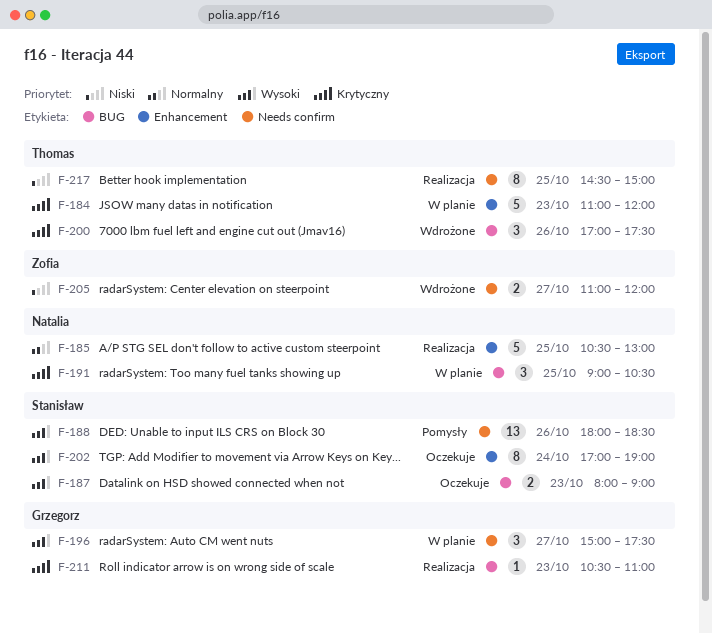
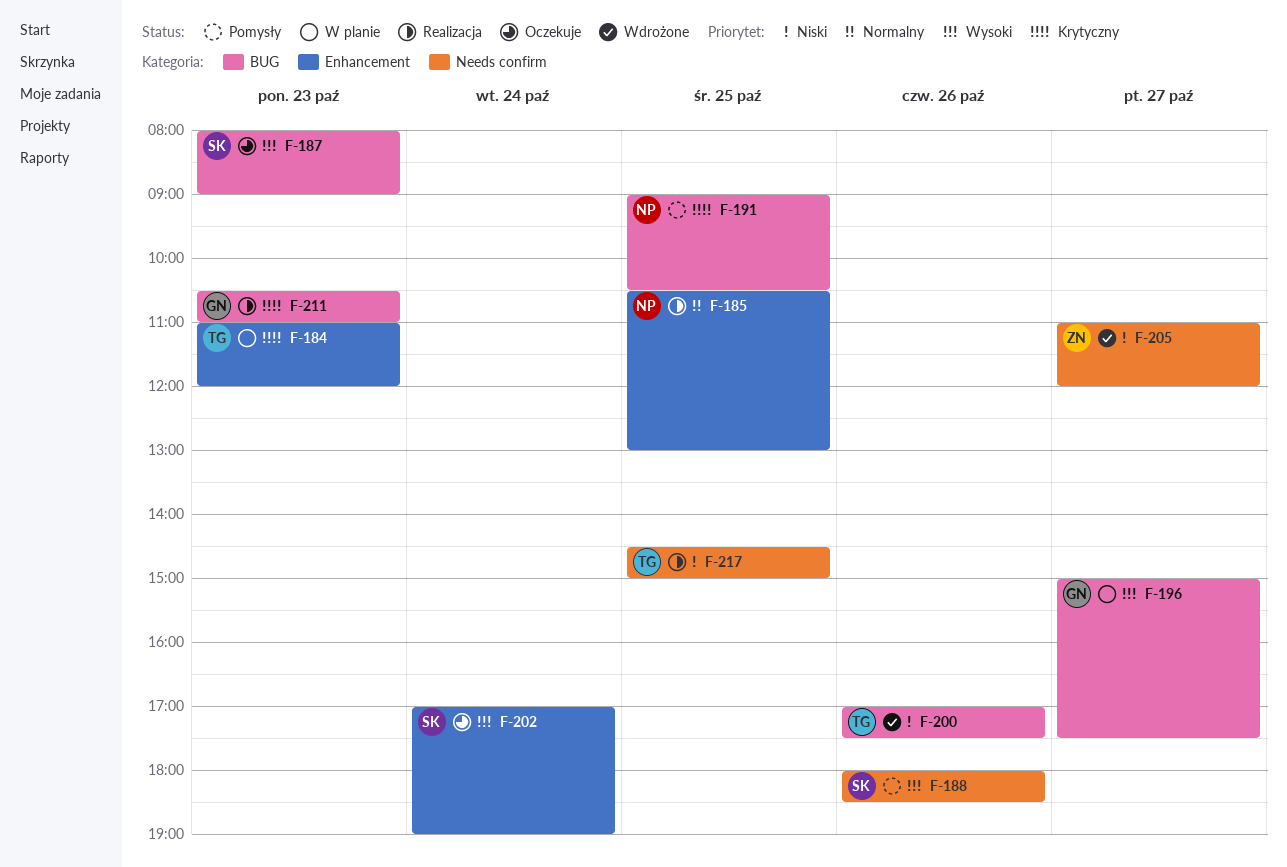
F-191, status: W planie -> Pomysły
F-196, label: Needs confirm -> BUG
F-200, priority: Krytyczny -> Niski

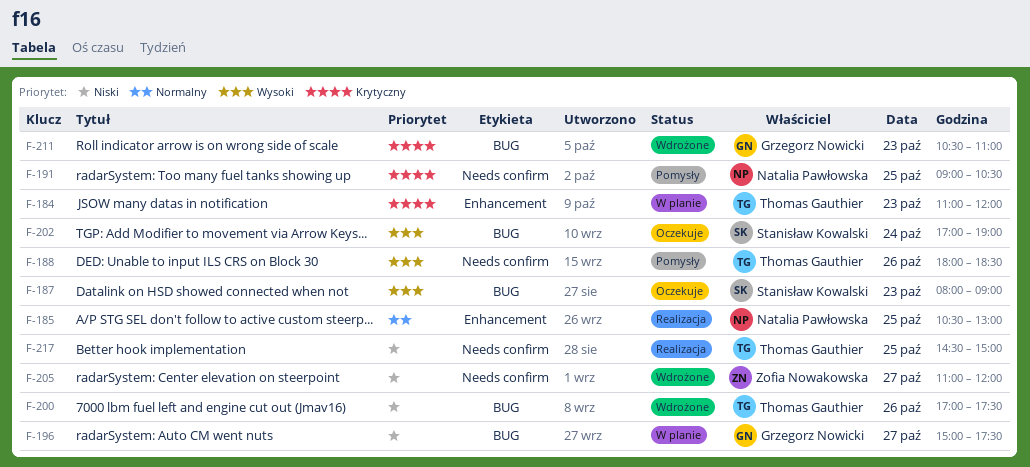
F-188, owner: Stanisław Kowalski -> Thomas Gauthier
F-191, label: BUG -> Needs confirm
F-196, priority: Wysoki -> Niski
F-202, label: Enhancement -> BUG
F-211, status: Realizacja -> Wdrożone

